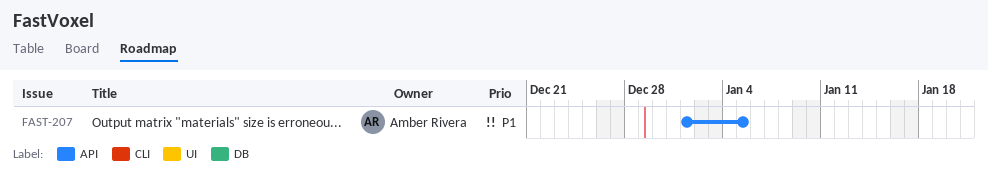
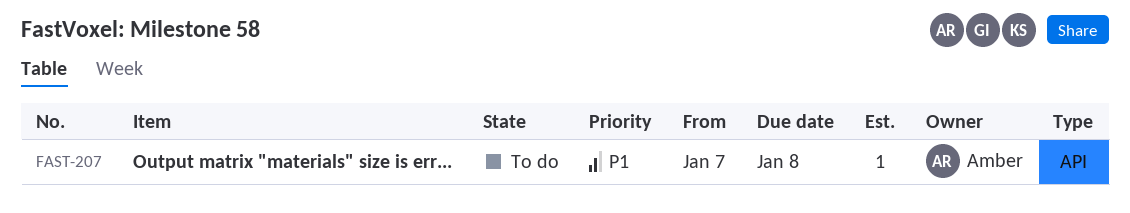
FAST-207, start: Jan 1 -> Jan 7
FAST-207, due: Jan 5 -> Jan 8

